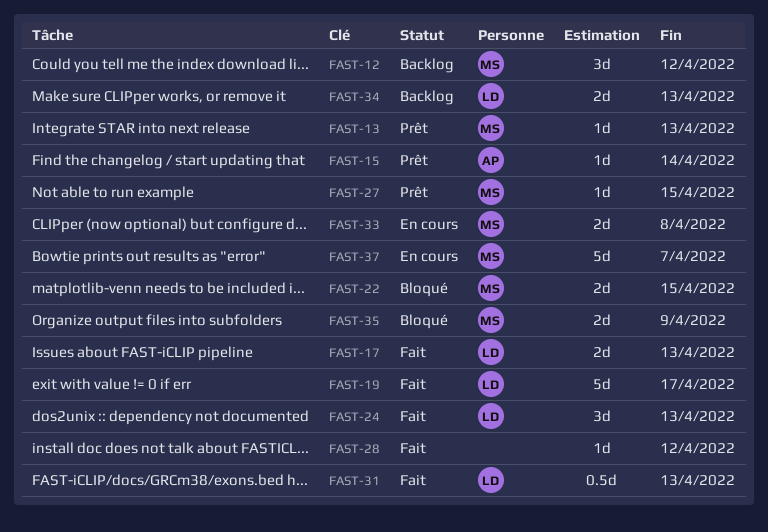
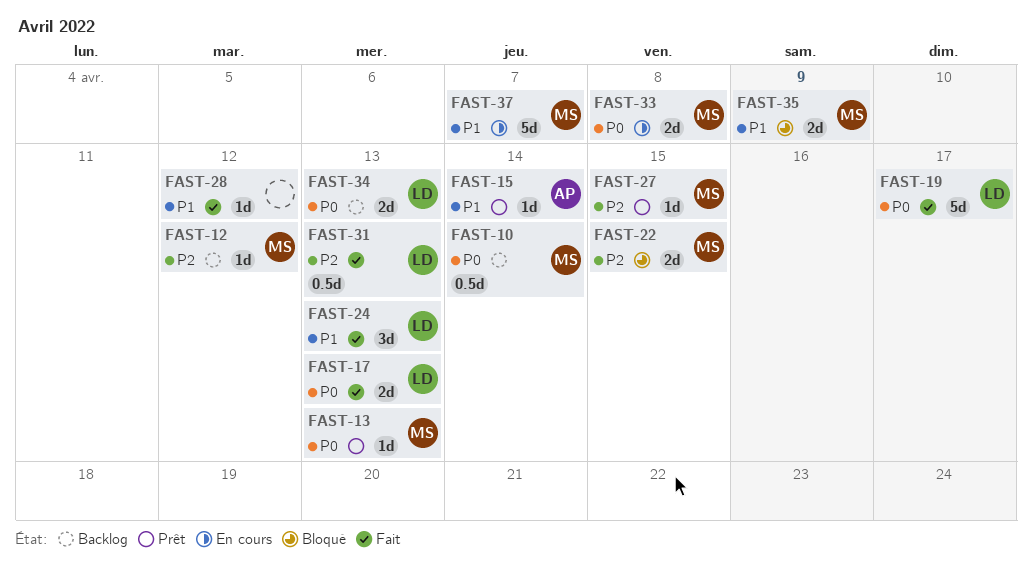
FAST-10: none -> present
FAST-12, estimate: 3d -> 1d

